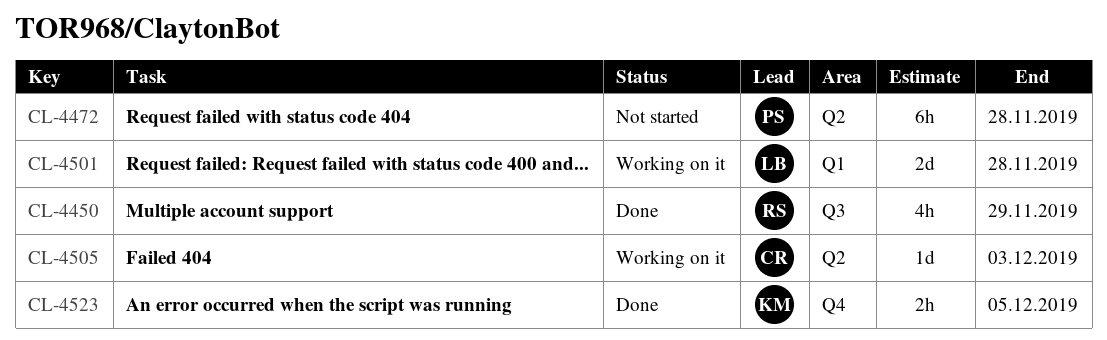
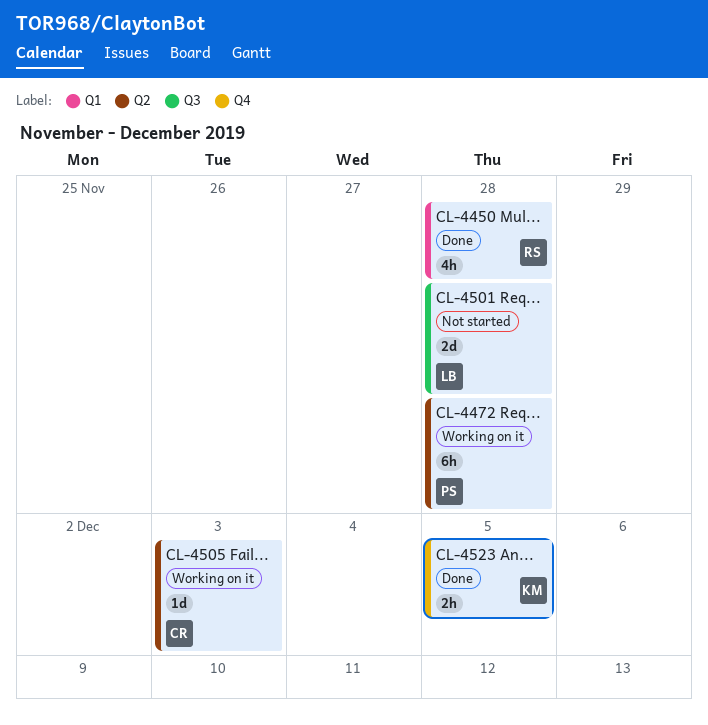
CL-4450, label: Q3 -> Q1
CL-4450, due: Nov 29 -> Nov 28
CL-4472, status: Not started -> Working on it
CL-4501, status: Working on it -> Not started
CL-4501, label: Q1 -> Q3

